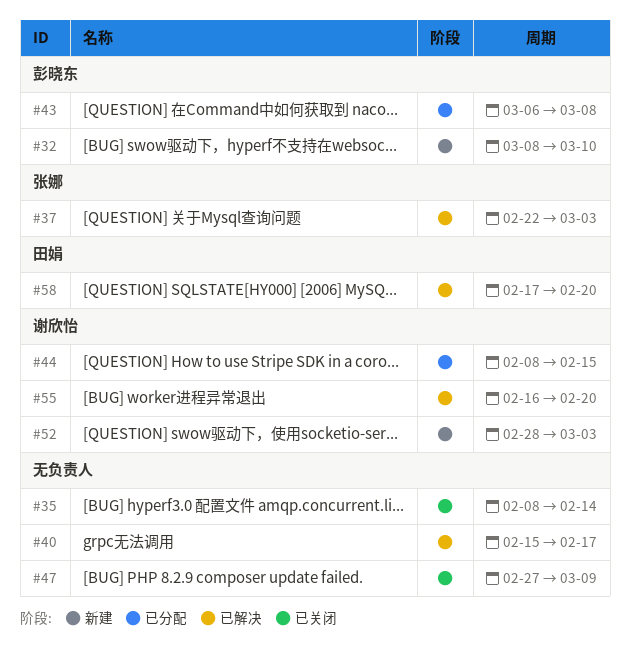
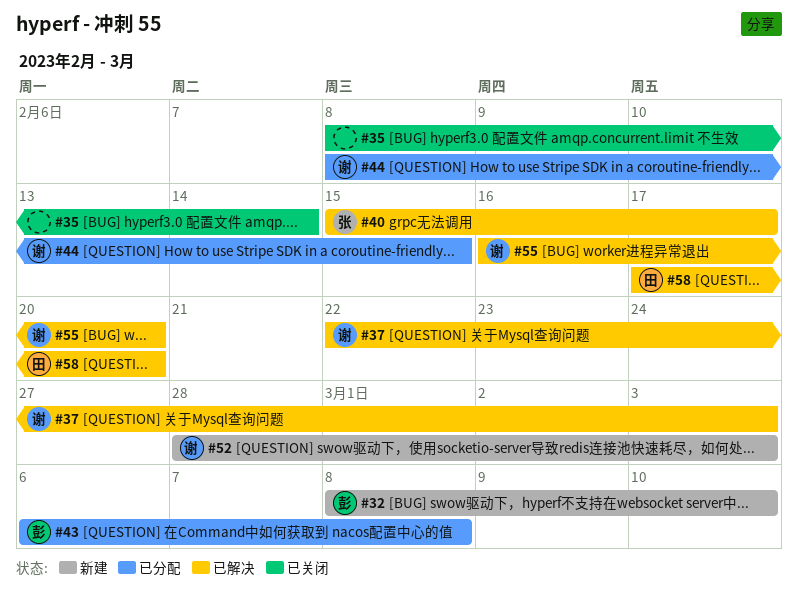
#37, owner: 张娜 -> 谢欣怡
#40, owner: none -> 张娜
#47: present -> none

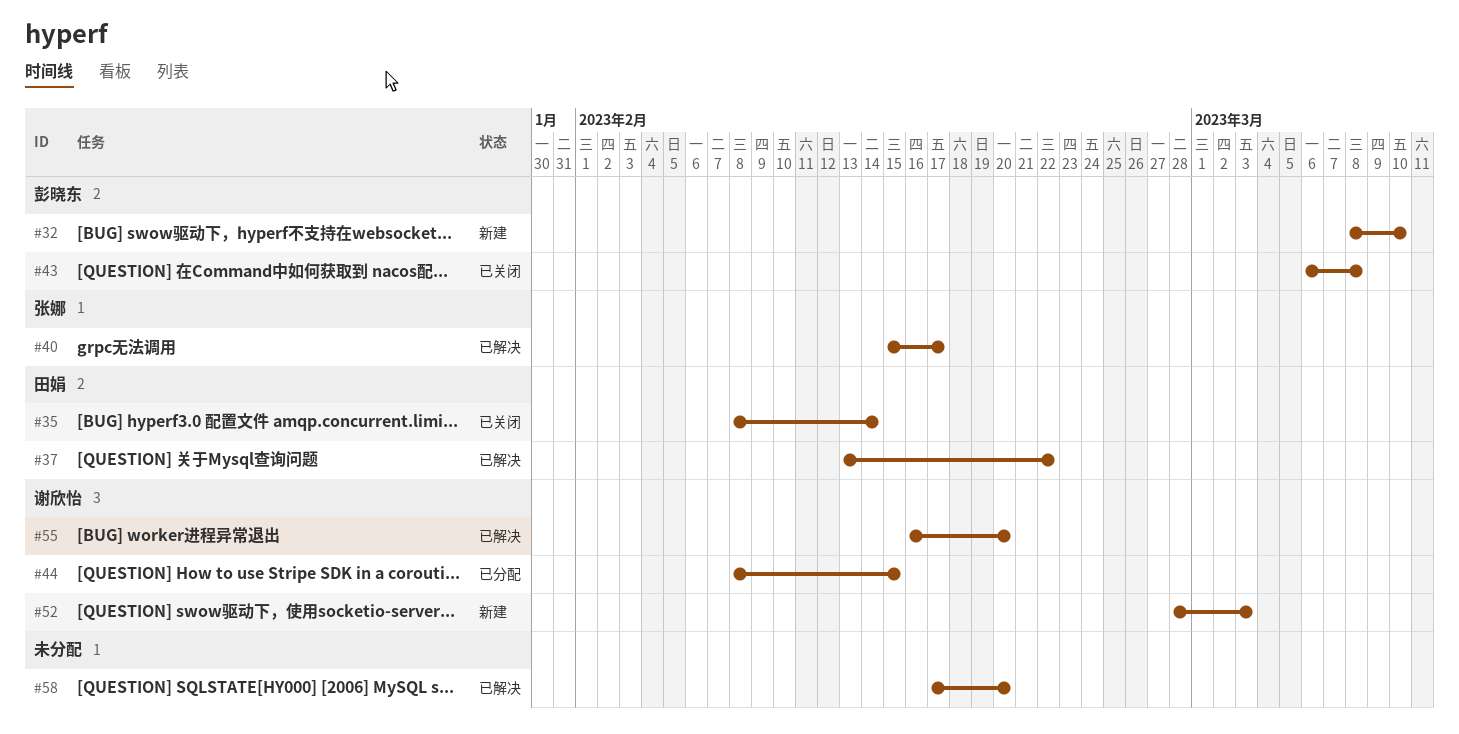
#35, owner: none -> 田娟
#37, owner: 谢欣怡 -> 田娟
#37, start: Feb 22 -> Feb 13
#37, due: Mar 3 -> Feb 22
#43, status: 已分配 -> 已关闭
#58, owner: 田娟 -> none

